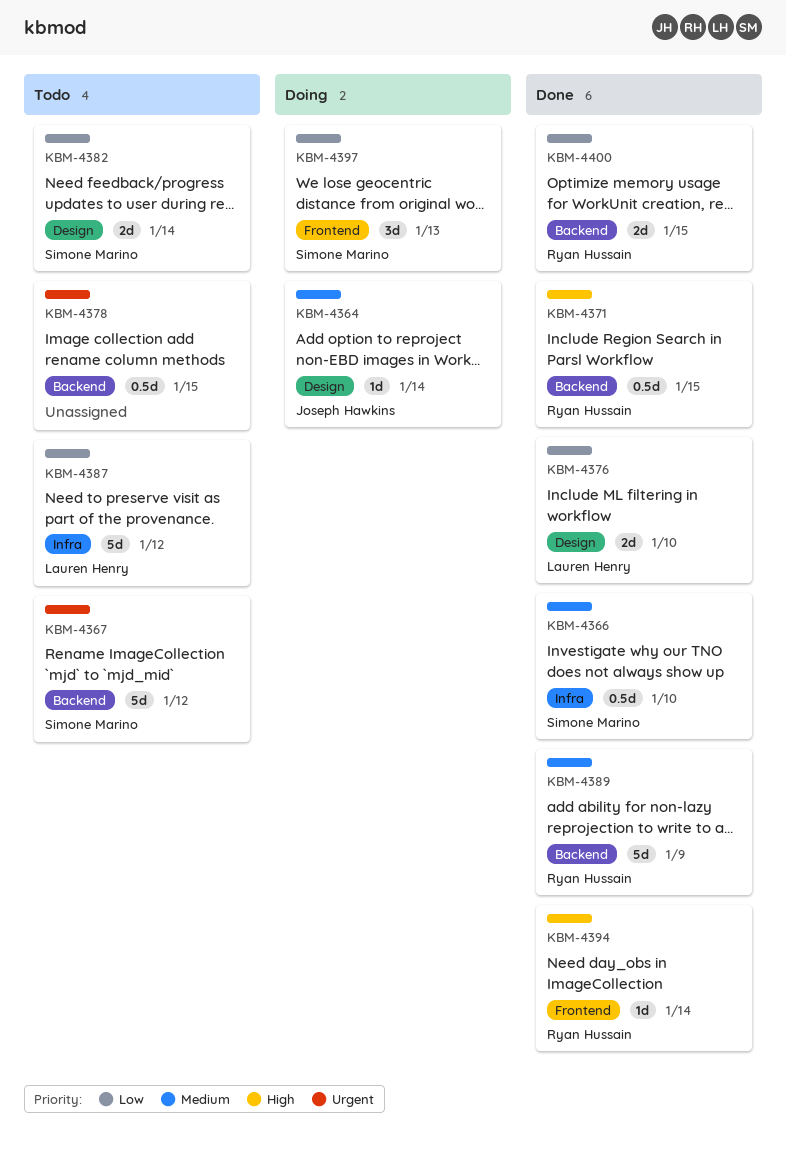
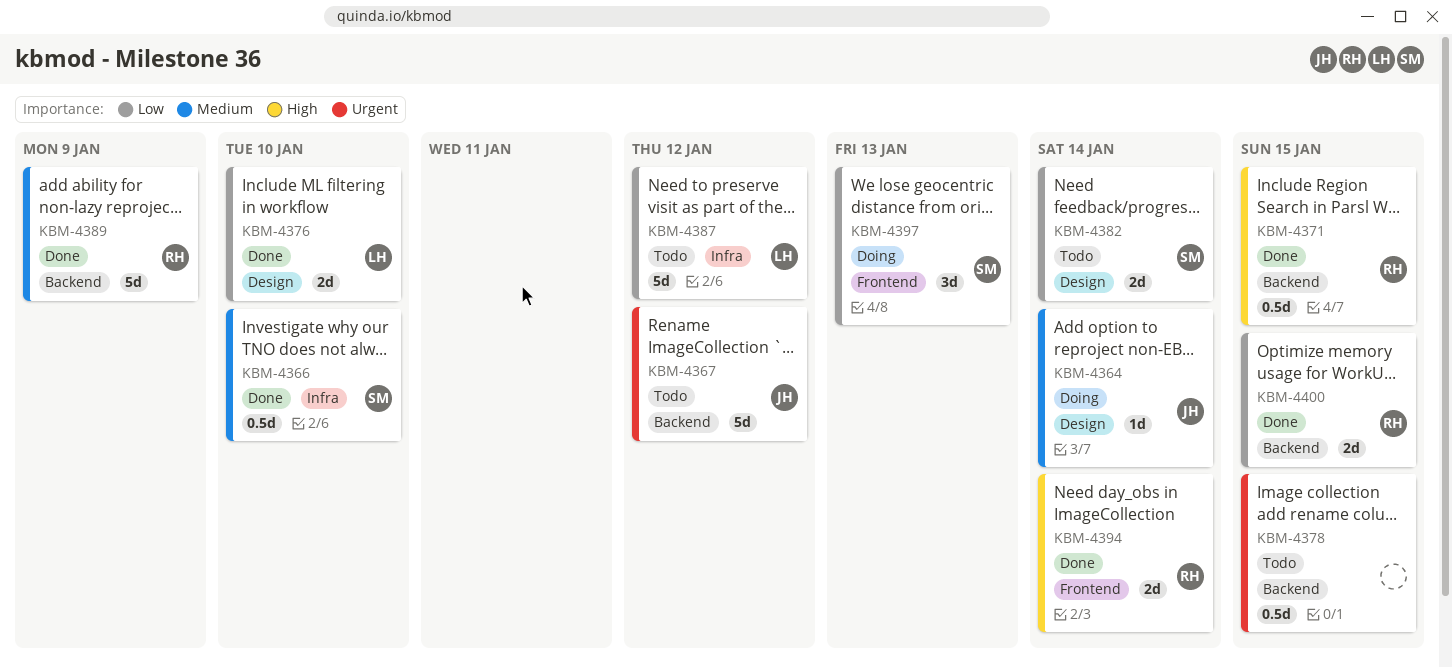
KBM-4367, owner: Simone Marino -> Joseph Hawkins
KBM-4394, estimate: 1d -> 2d

